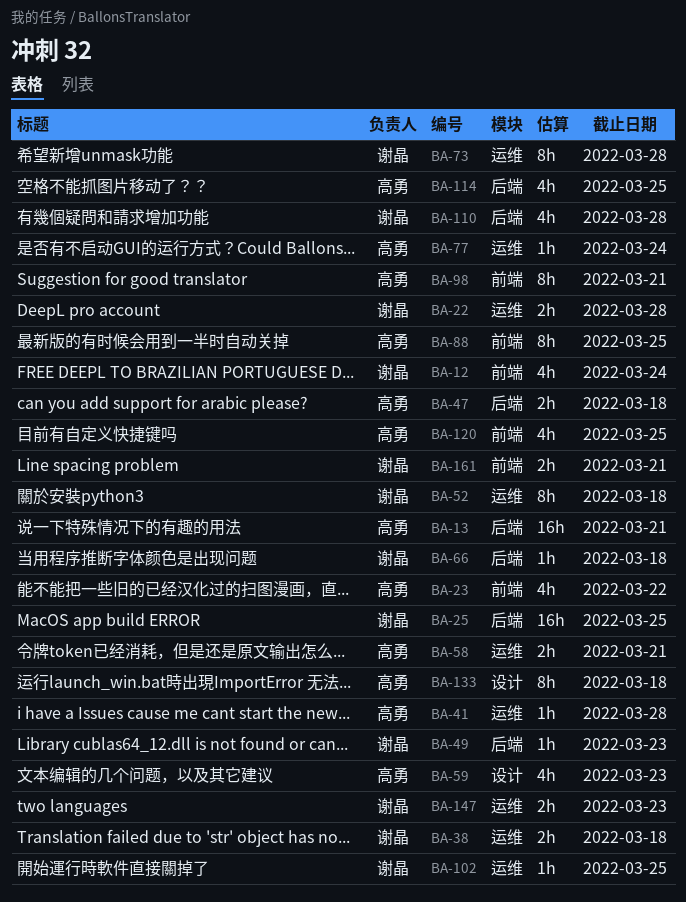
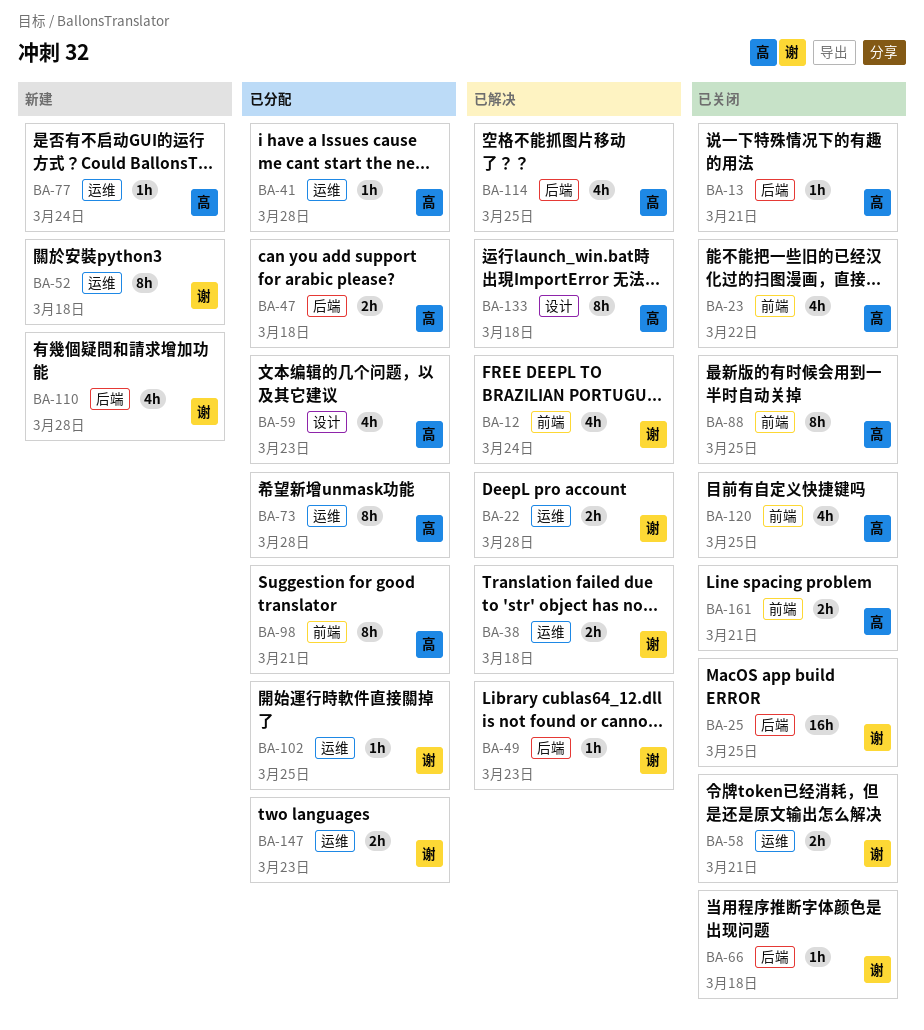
BA-13, estimate: 16h -> 1h
BA-58, owner: 高勇 -> 谢晶
BA-73, owner: 谢晶 -> 高勇
BA-161, owner: 谢晶 -> 高勇

